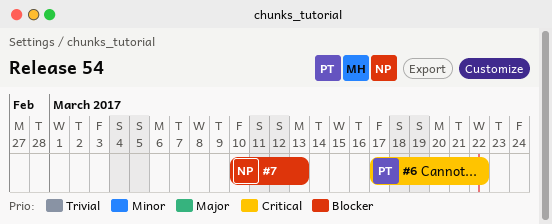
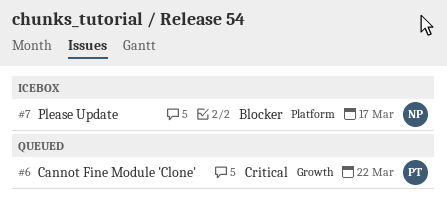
#7, due: Mar 13 -> Mar 17

